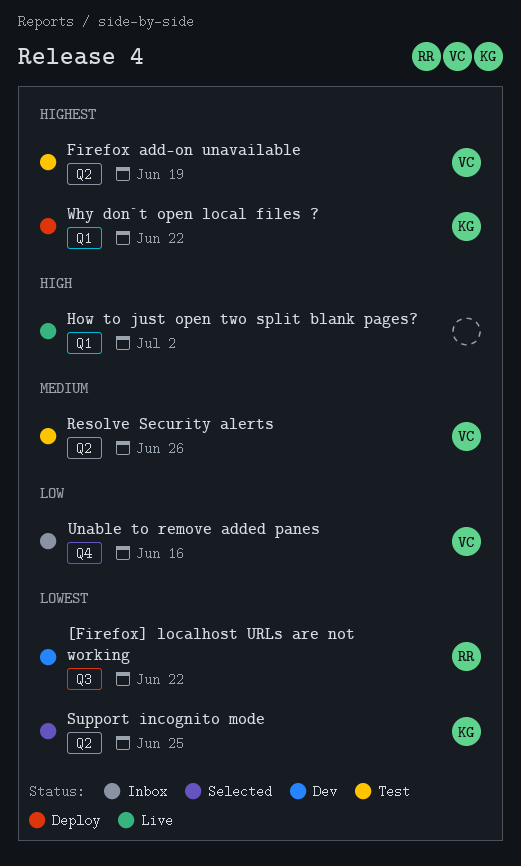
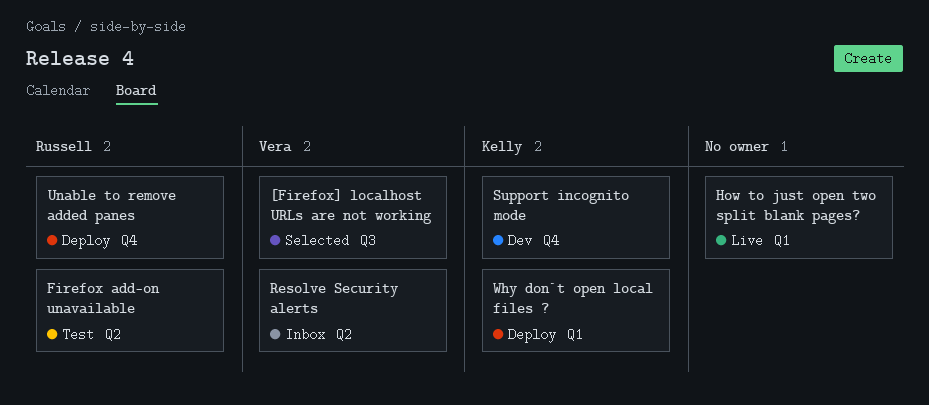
[Firefox] localhost URLs are not working, status: Dev -> Selected
[Firefox] localhost URLs are not working, owner: Russell -> Vera
Firefox add-on unavailable, owner: Vera -> Russell
Resolve Security alerts, status: Test -> Inbox
Support incognito mode, status: Selected -> Dev
Support incognito mode, label: Q2 -> Q4
Unable to remove added panes, status: Inbox -> Deploy
Unable to remove added panes, owner: Vera -> Russell

